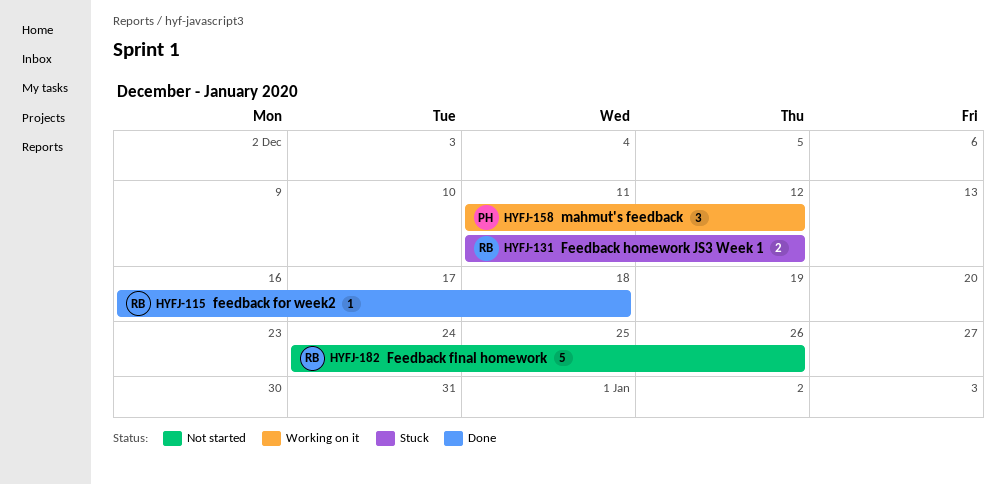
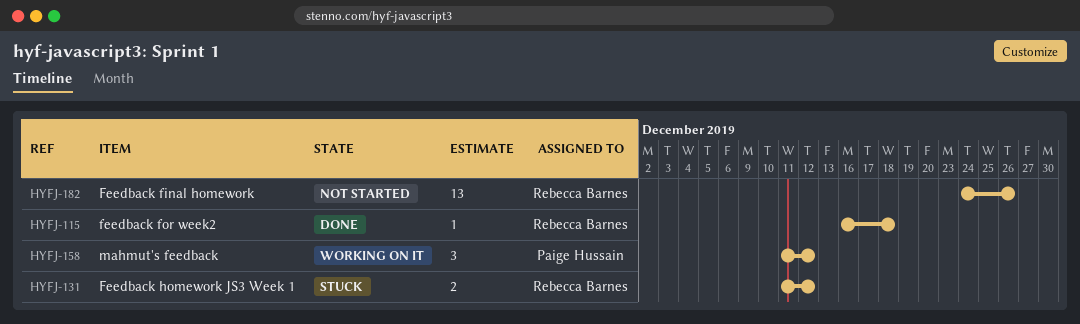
HYFJ-182, estimate: 5 -> 13

